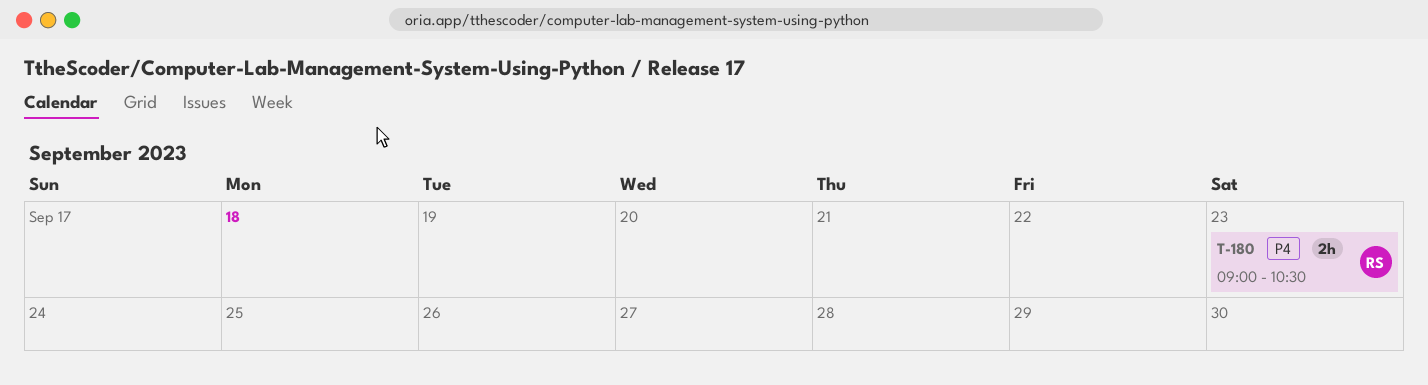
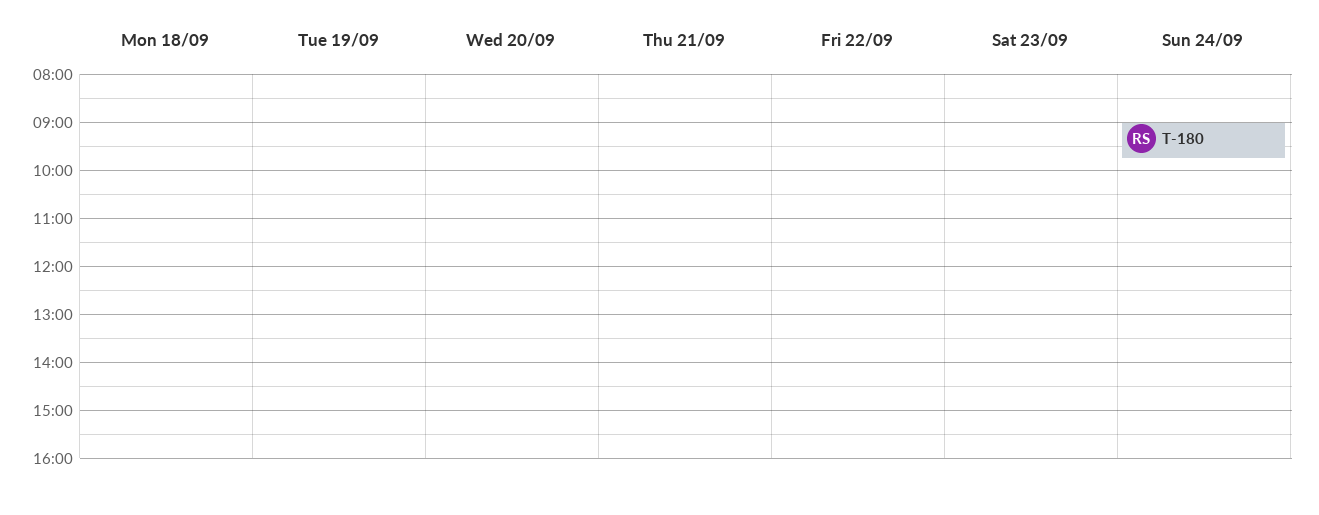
T-180, day: Sep 23 -> Sep 24
T-180, ends: 10:30 -> 09:45

